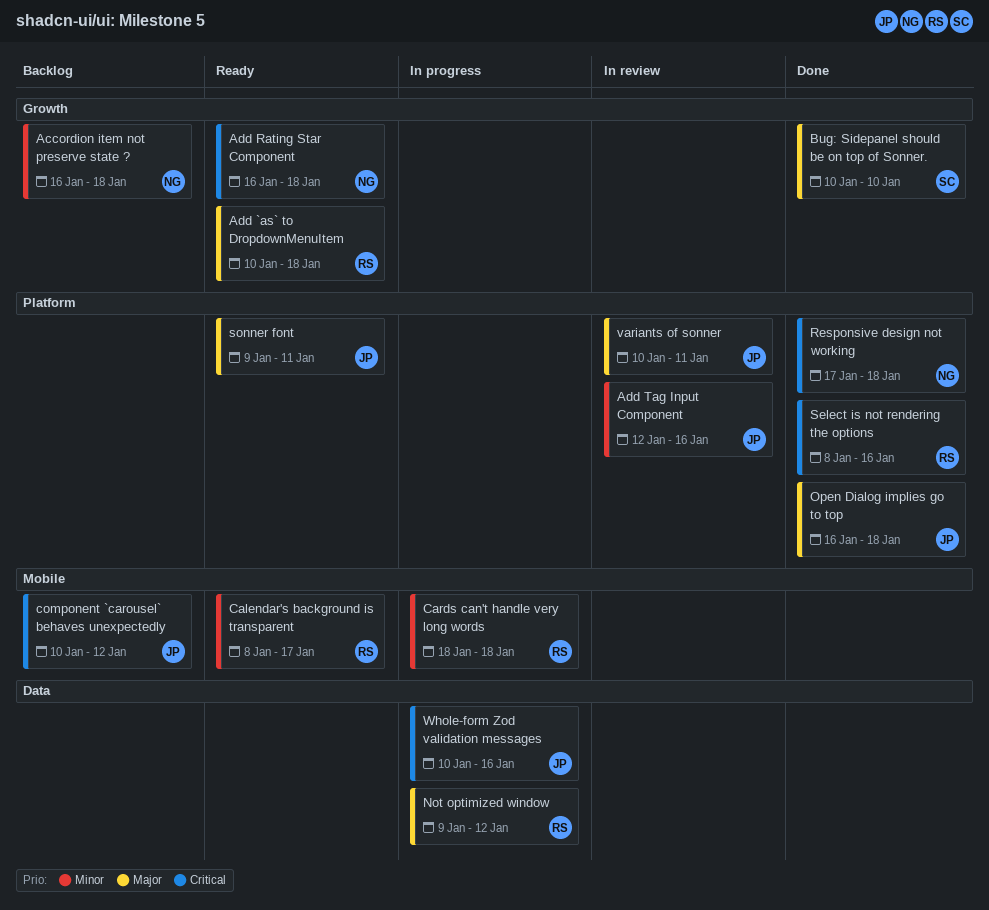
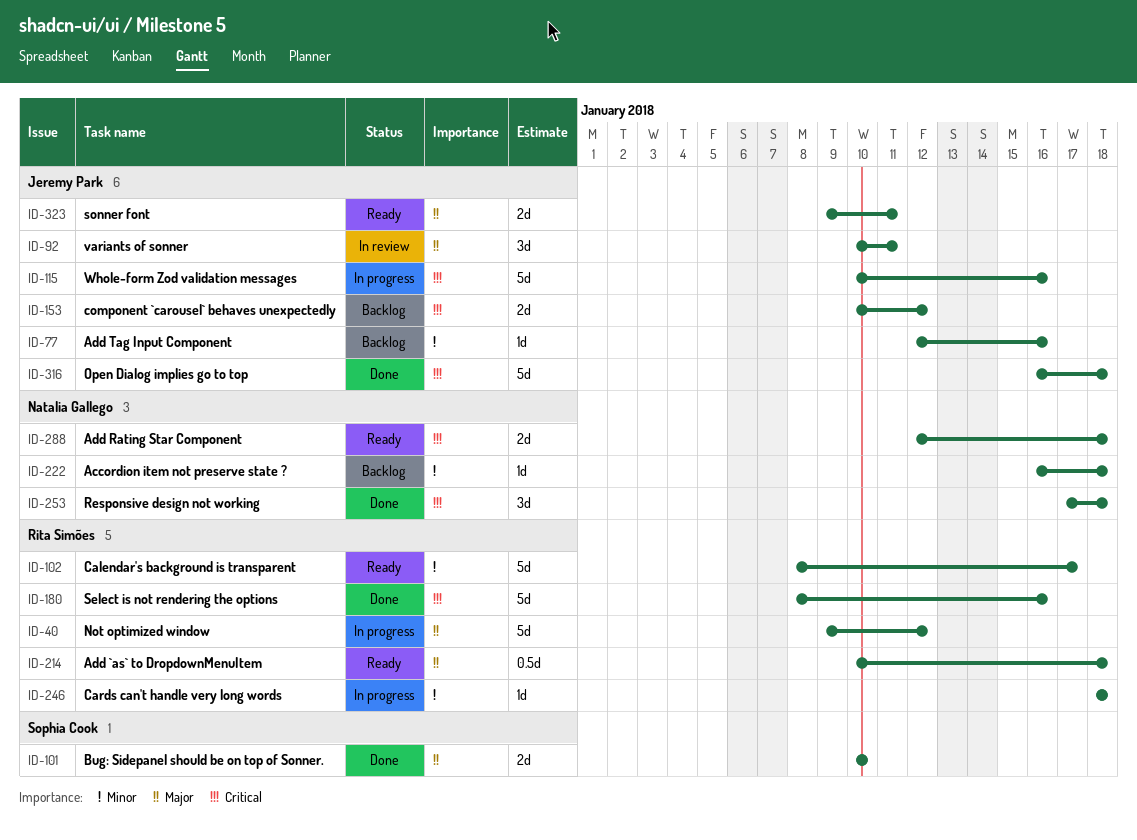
Add Rating Star Component, start: Jan 16 -> Jan 12
Add Tag Input Component, status: In review -> Backlog
Open Dialog implies go to top, priority: Major -> Critical

